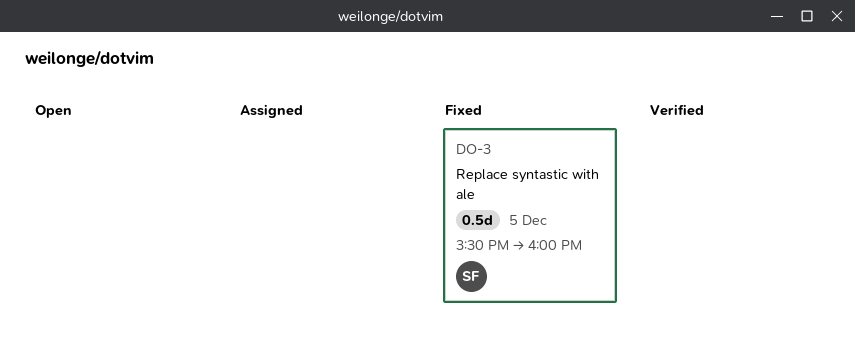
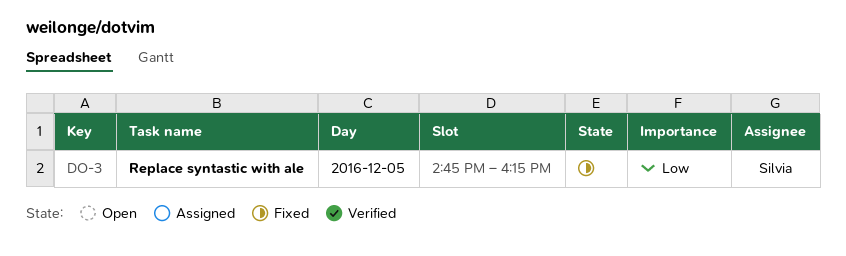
DO-3, begins: 15:30 -> 14:45
DO-3, ends: 16:00 -> 16:15

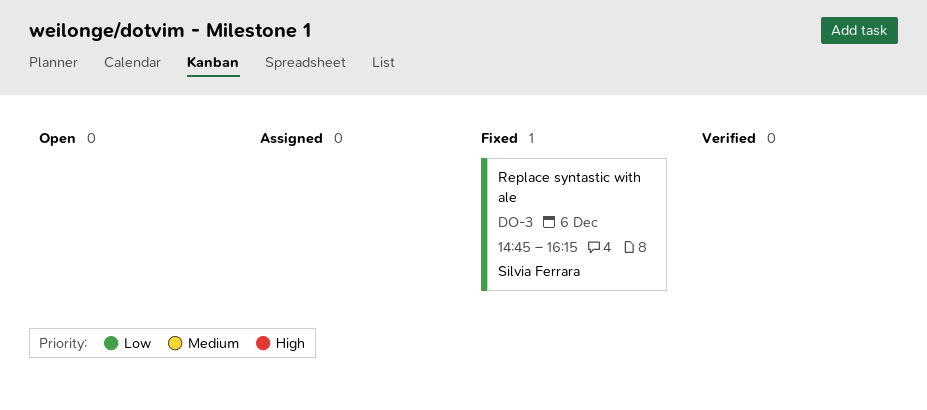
DO-3, day: Dec 5 -> Dec 6

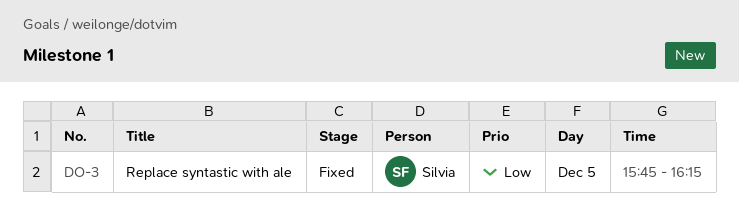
DO-3, day: Dec 6 -> Dec 5
DO-3, begins: 14:45 -> 15:45

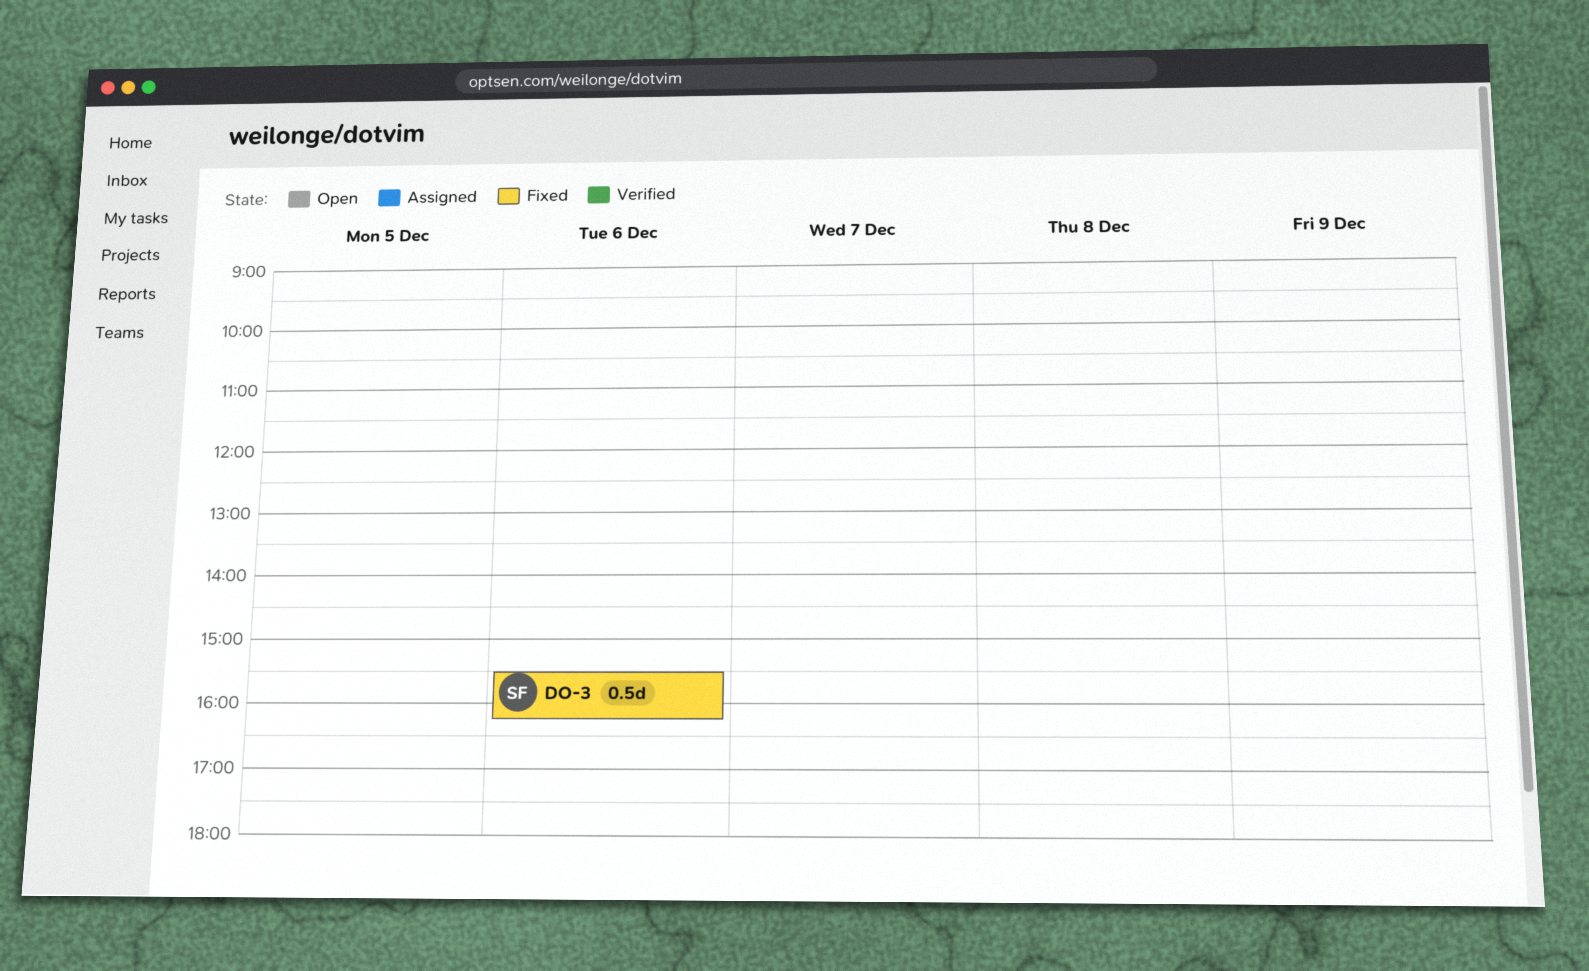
DO-3, day: Dec 5 -> Dec 6
DO-3, begins: 15:45 -> 15:30

